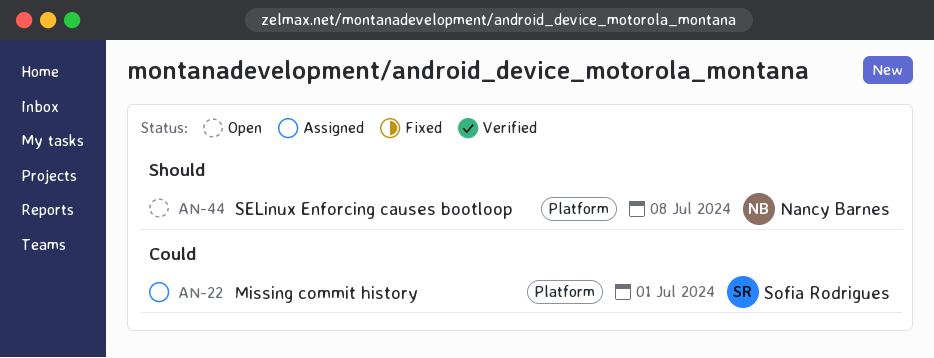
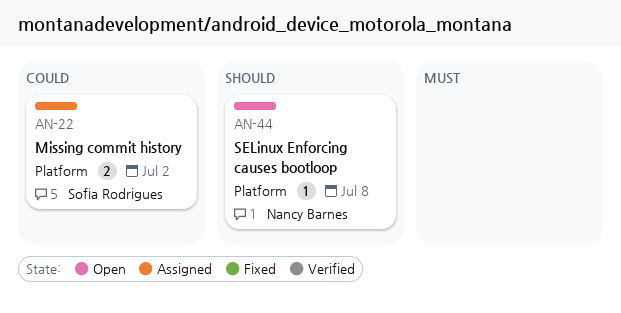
AN-22, due: Jul 1 -> Jul 2

